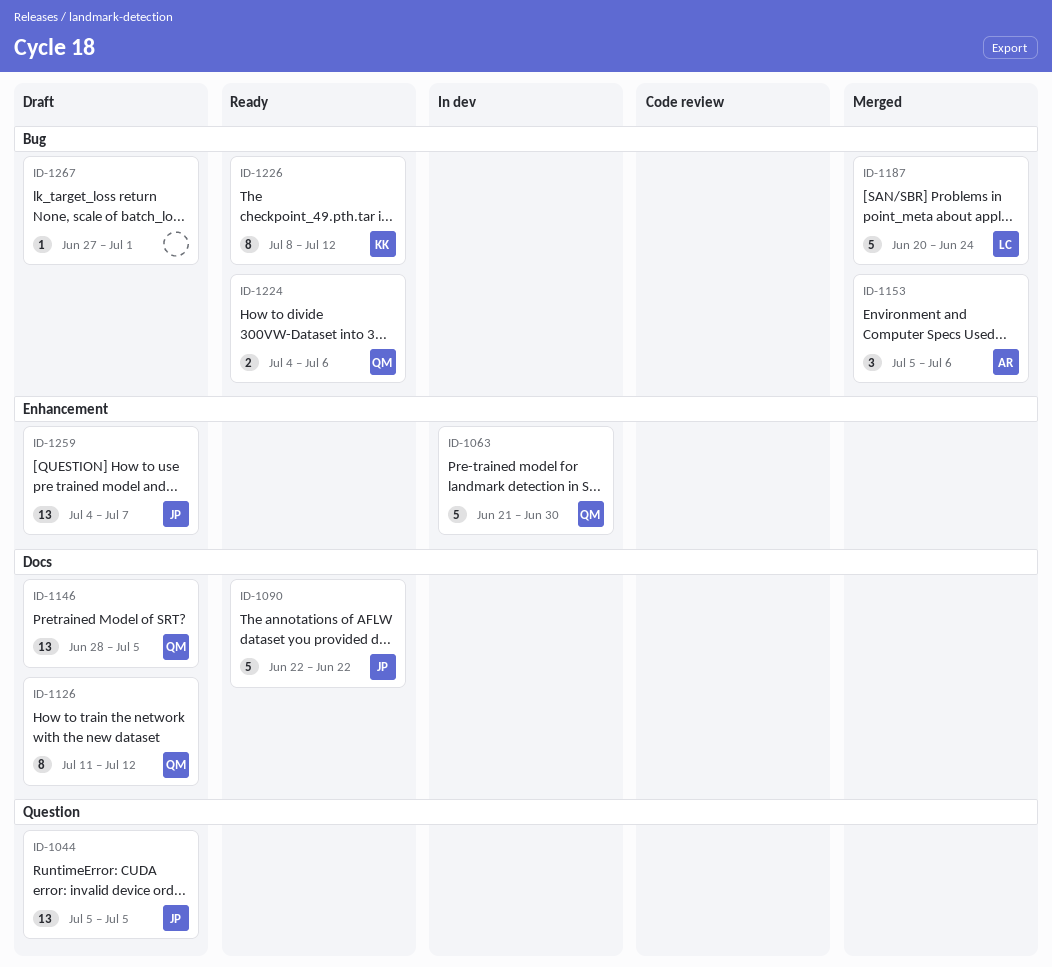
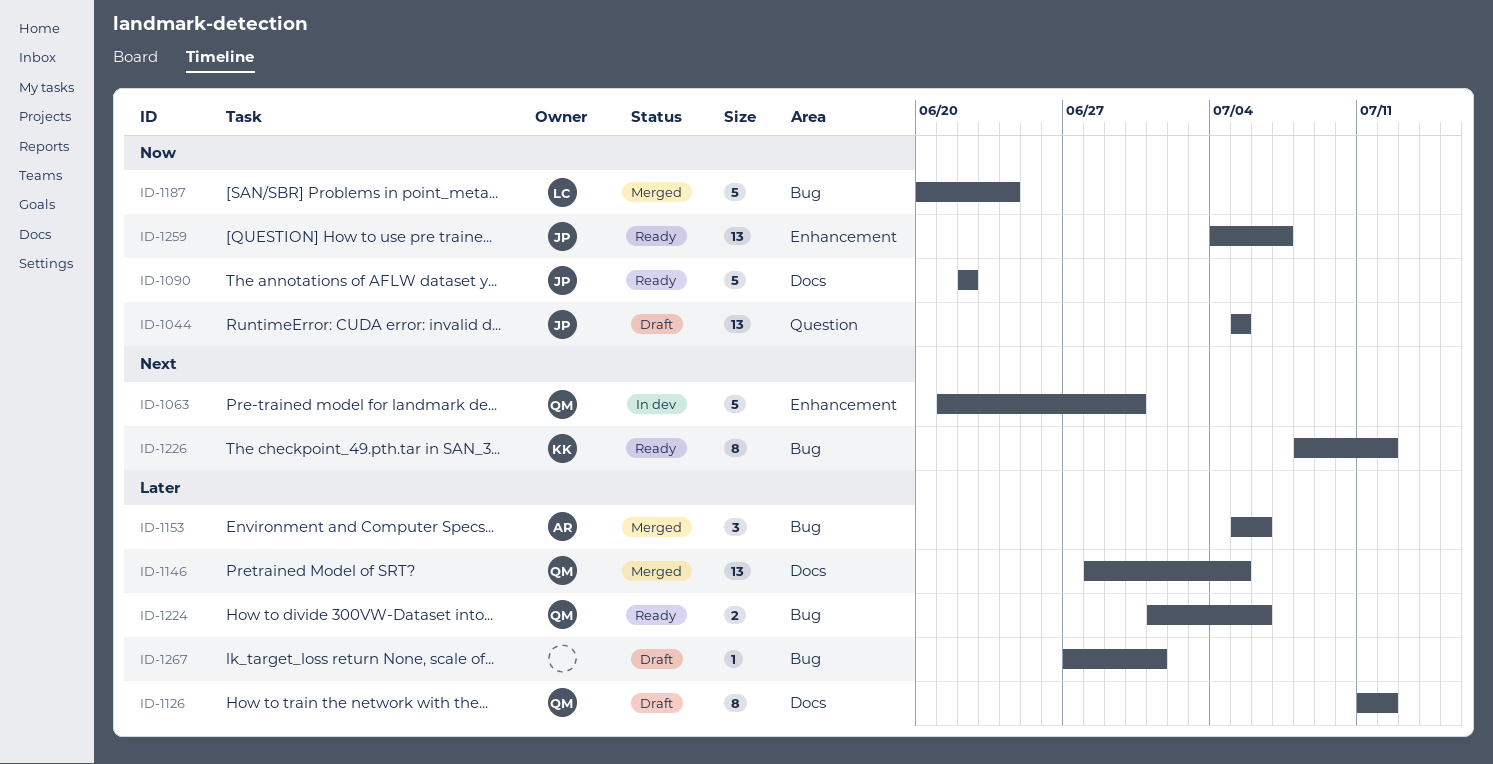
ID-1146, status: Draft -> Merged
ID-1224, start: Jul 4 -> Jul 1
ID-1259, status: Draft -> Ready

